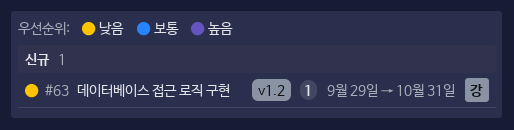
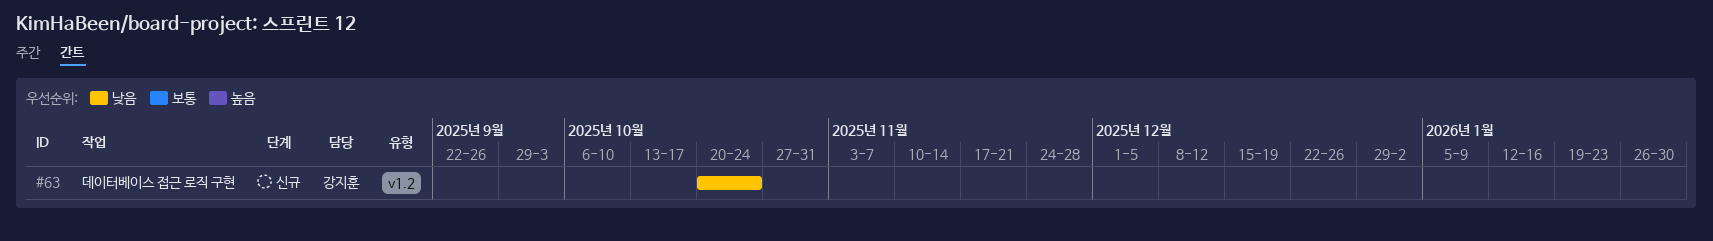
#63, start: Sep 29 -> Oct 20
#63, due: Oct 31 -> Oct 24

